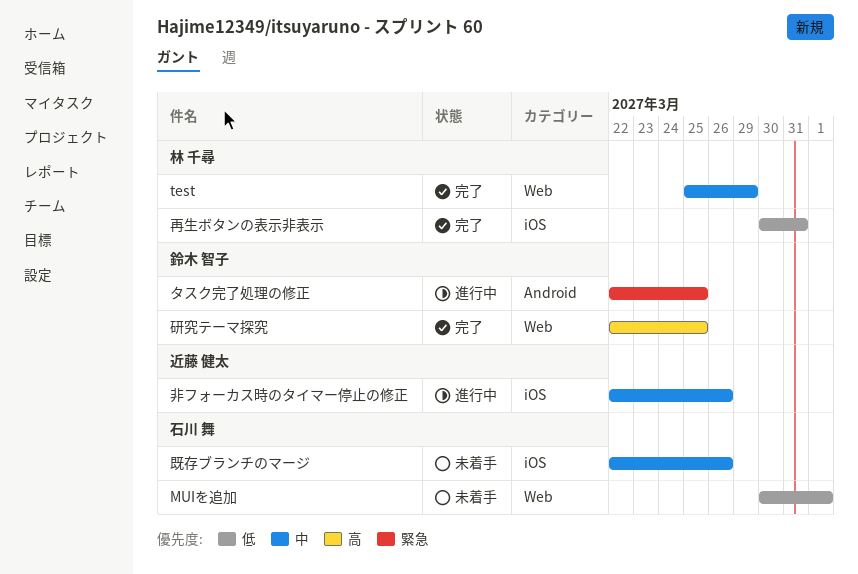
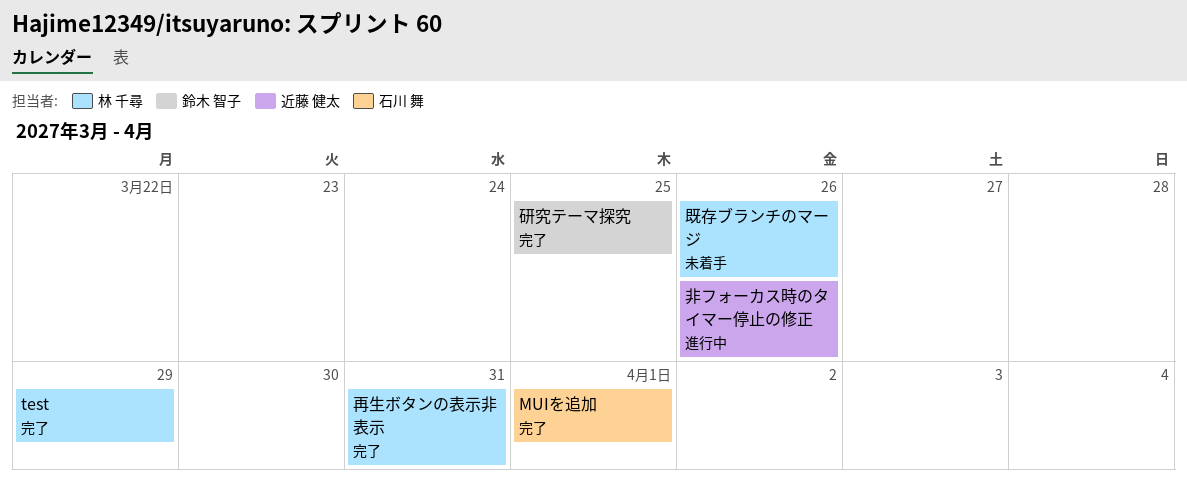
MUIを追加, status: 未着手 -> 完了
タスク完了処理の修正: present -> none
既存ブランチのマージ, owner: 石川 舞 -> 林 千尋

